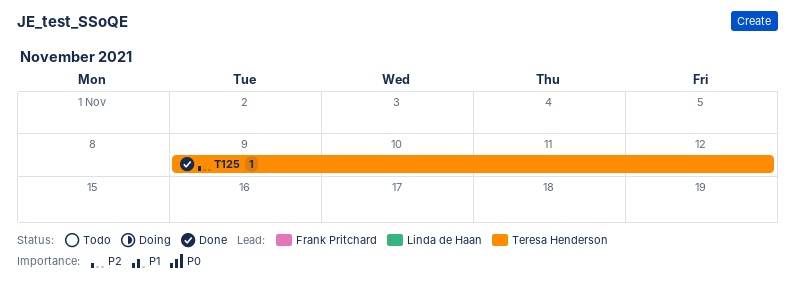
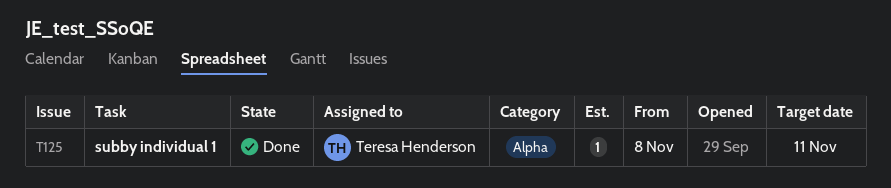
T125, start: Nov 9 -> Nov 8
T125, due: Nov 12 -> Nov 11

